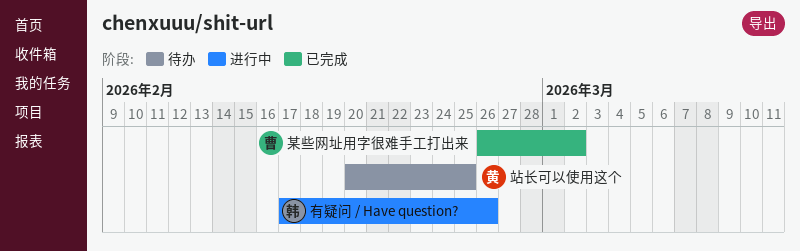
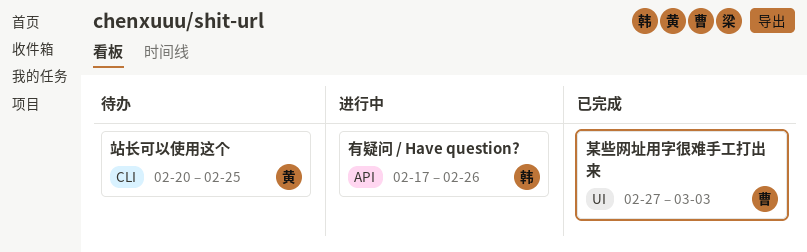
某些网址用字很难手工打出来, start: Feb 26 -> Feb 27
某些网址用字很难手工打出来, due: Mar 2 -> Mar 3

